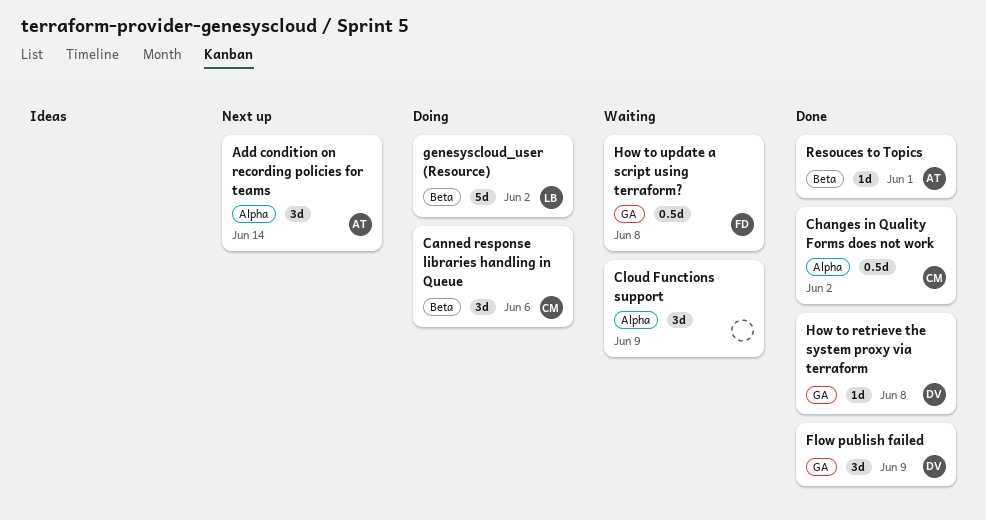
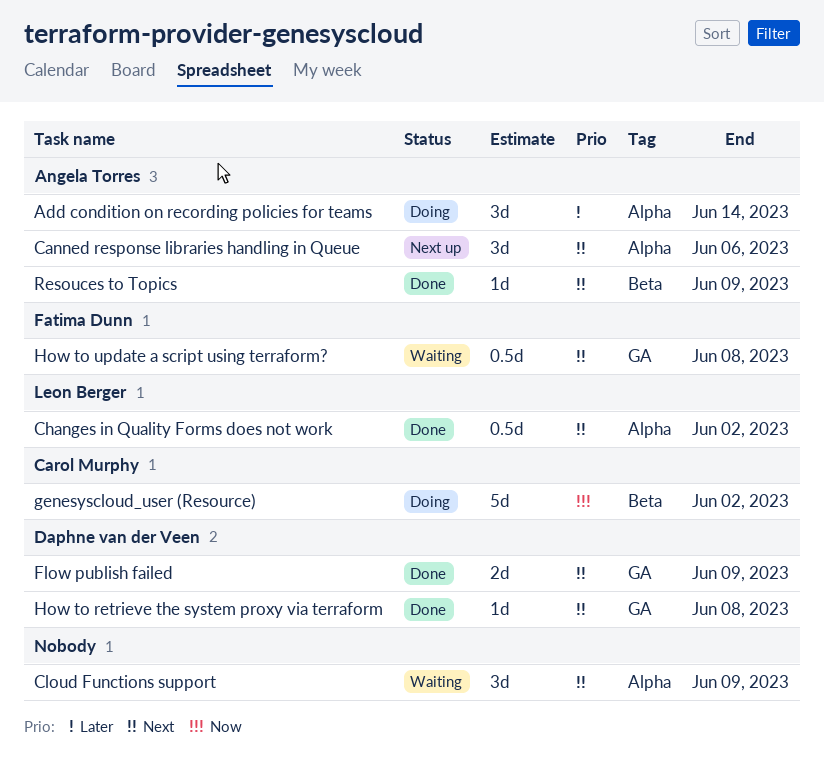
Add condition on recording policies for teams, status: Next up -> Doing
Canned response libraries handling in Queue, status: Doing -> Next up
Canned response libraries handling in Queue, owner: Carol Murphy -> Angela Torres
Canned response libraries handling in Queue, label: Beta -> Alpha
Changes in Quality Forms does not work, owner: Carol Murphy -> Leon Berger
Flow publish failed, estimate: 3d -> 2d
genesyscloud_user (Resource), owner: Leon Berger -> Carol Murphy
Resouces to Topics, due: Jun 1 -> Jun 9

